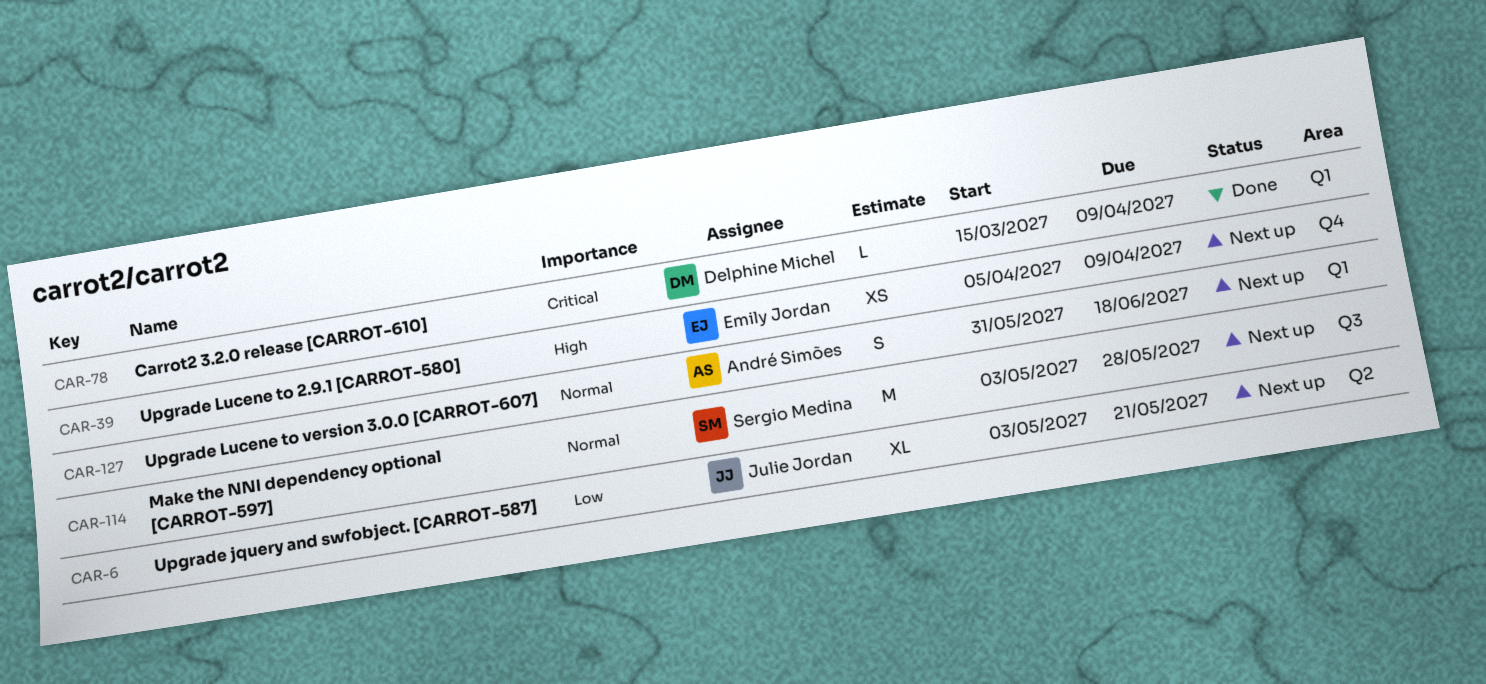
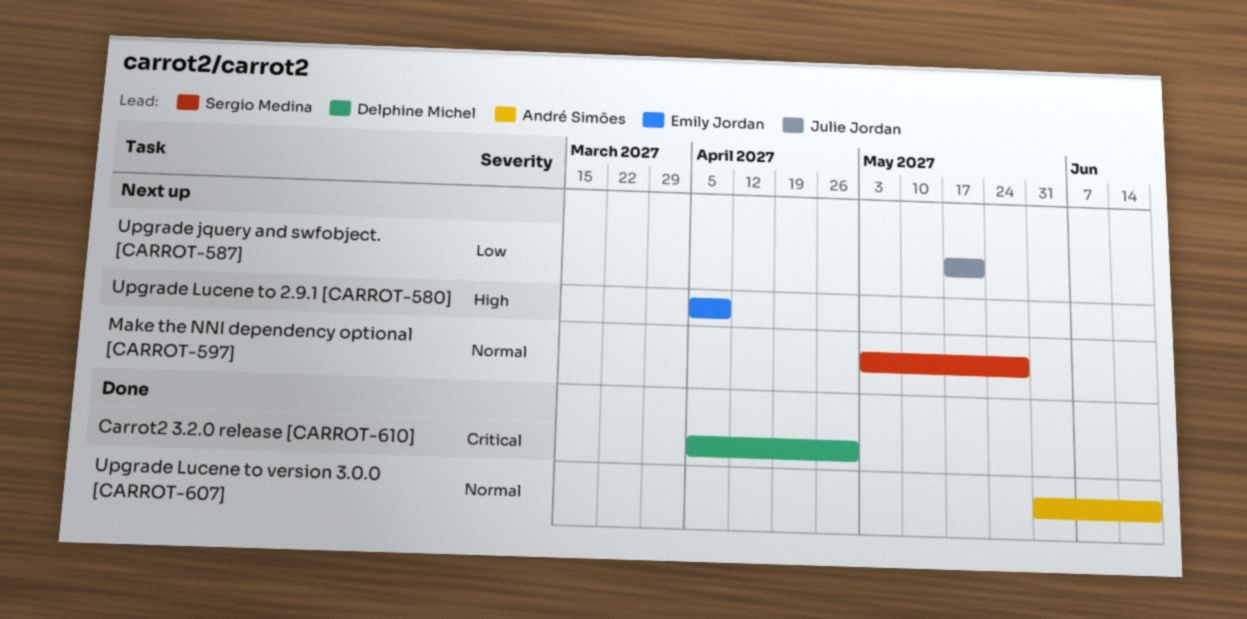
Carrot2 3.2.0 release [CARROT-610], start: Mar 15 -> Apr 5
Carrot2 3.2.0 release [CARROT-610], due: Apr 9 -> Apr 30
Upgrade jquery and swfobject. [CARROT-587], start: May 3 -> May 17
Upgrade Lucene to version 3.0.0 [CARROT-607], status: Next up -> Done

